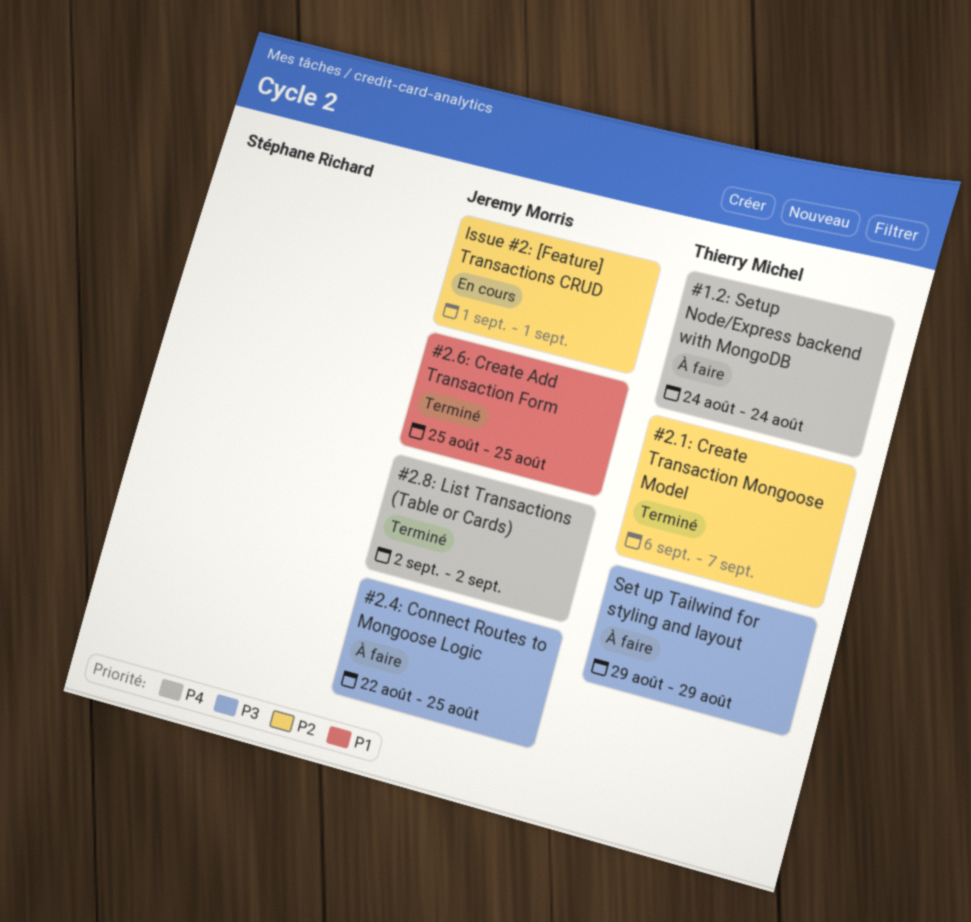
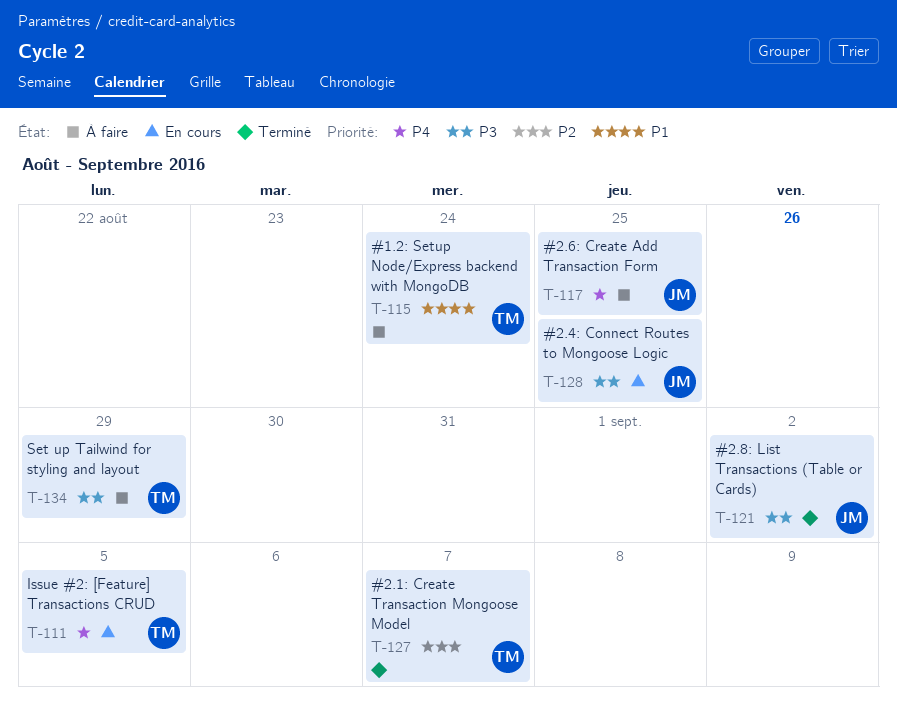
#1.2: Setup Node/Express backend with MongoDB, priority: P4 -> P1
#2.4: Connect Routes to Mongoose Logic, status: À faire -> En cours
#2.6: Create Add Transaction Form, status: Terminé -> À faire
#2.6: Create Add Transaction Form, priority: P1 -> P4
#2.8: List Transactions (Table or Cards), priority: P4 -> P3
Issue #2: [Feature] Transactions CRUD, owner: Jeremy Morris -> Thierry Michel
Issue #2: [Feature] Transactions CRUD, priority: P2 -> P4
Issue #2: [Feature] Transactions CRUD, due: Sep 1 -> Sep 5

